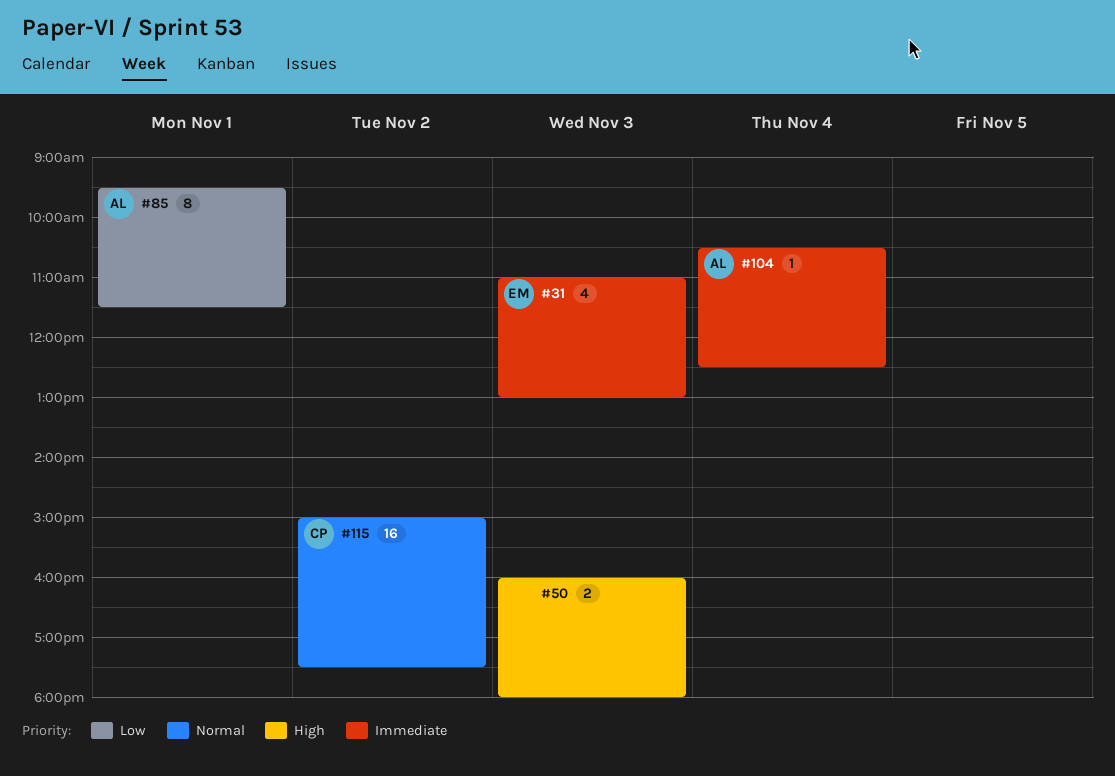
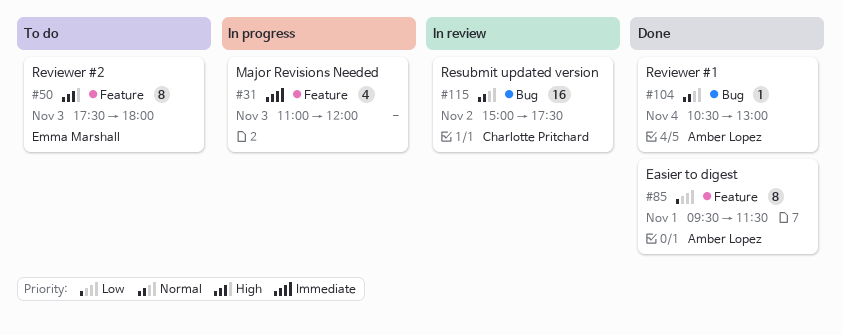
#31, owner: Emma Marshall -> none
#31, ends: 13:00 -> 12:00
#50, owner: none -> Emma Marshall
#50, estimate: 2 -> 8
#50, begins: 16:00 -> 17:30
#104, priority: Immediate -> Normal
#104, ends: 12:30 -> 13:00

